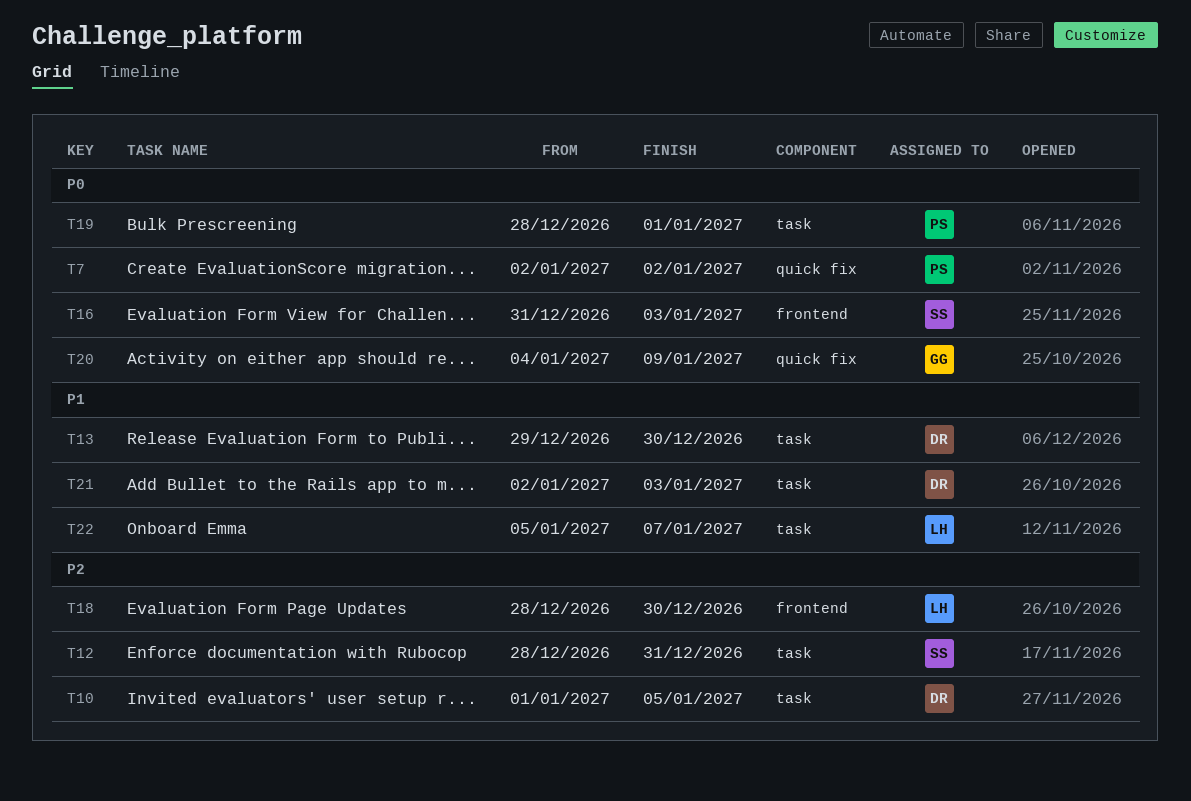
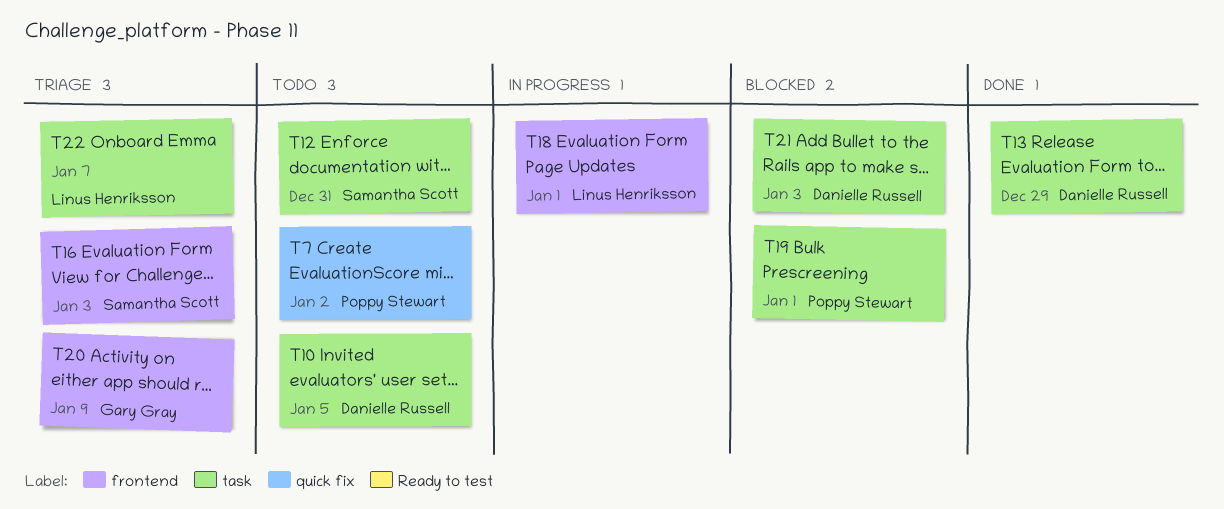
T13, due: Dec 30 -> Dec 29
T18, due: Dec 30 -> Jan 1
T20, label: quick fix -> frontend

